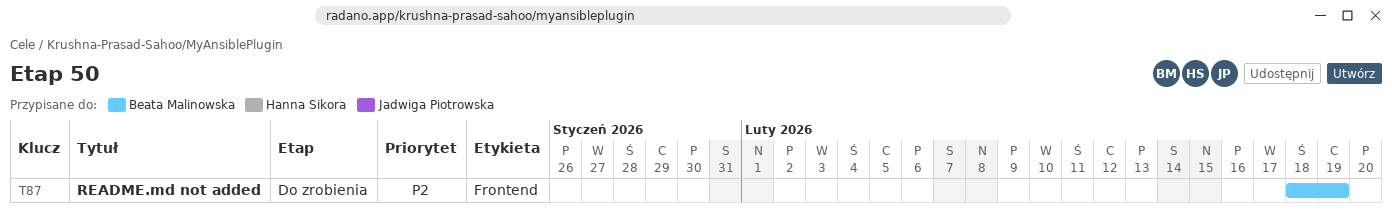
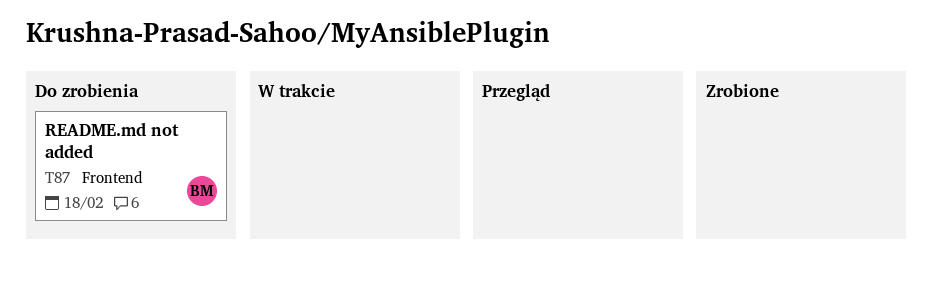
T87, due: Feb 19 -> Feb 18

